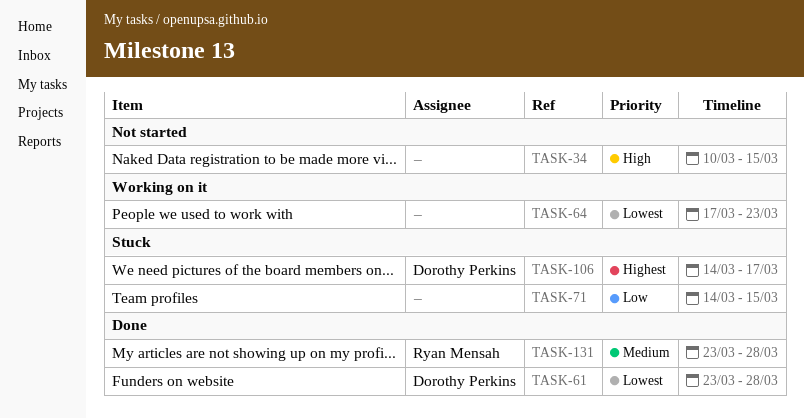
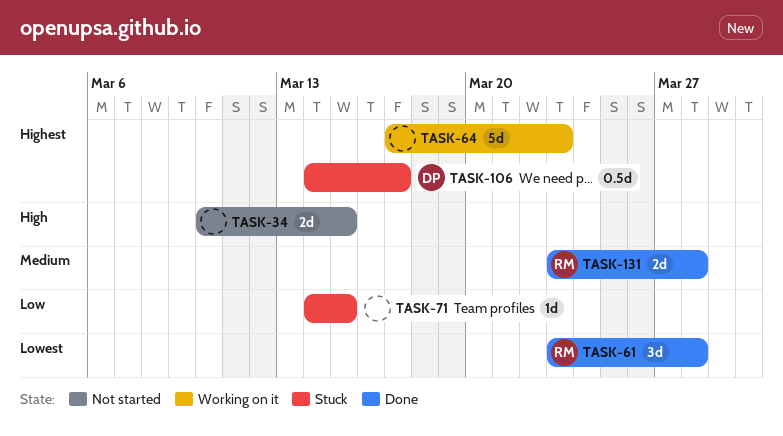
TASK-61, owner: Dorothy Perkins -> Ryan Mensah
TASK-64, priority: Lowest -> Highest

